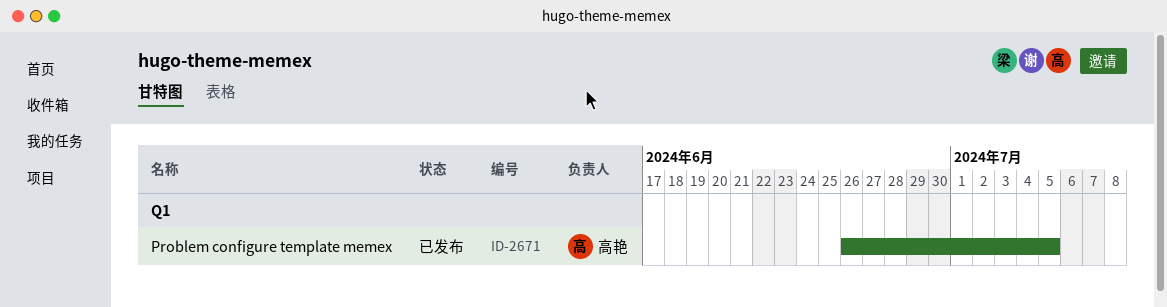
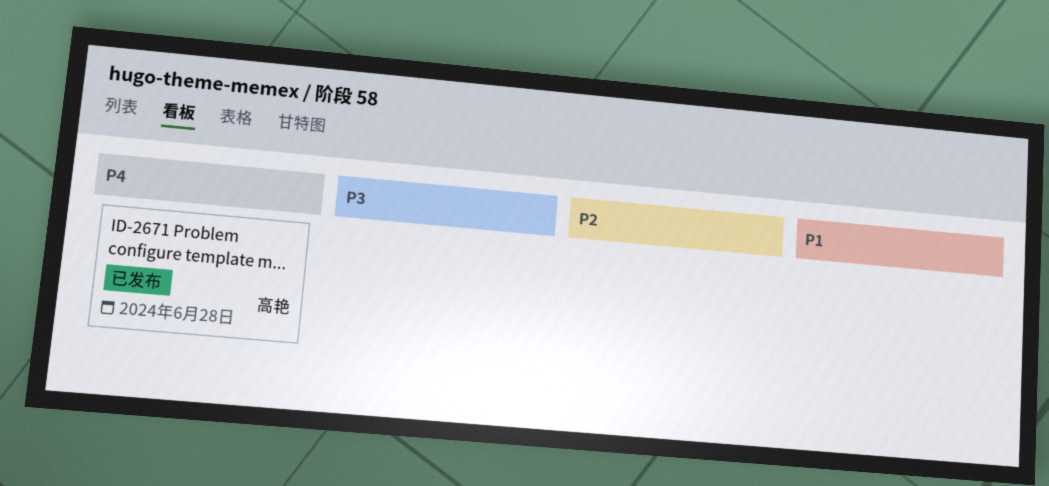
ID-2671, due: Jul 5 -> Jun 28

